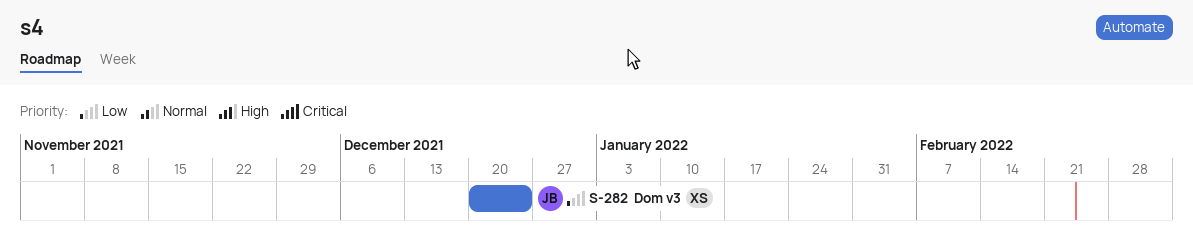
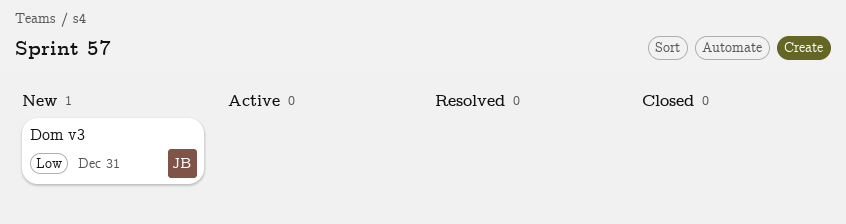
Dom v3, due: Dec 24 -> Dec 31

